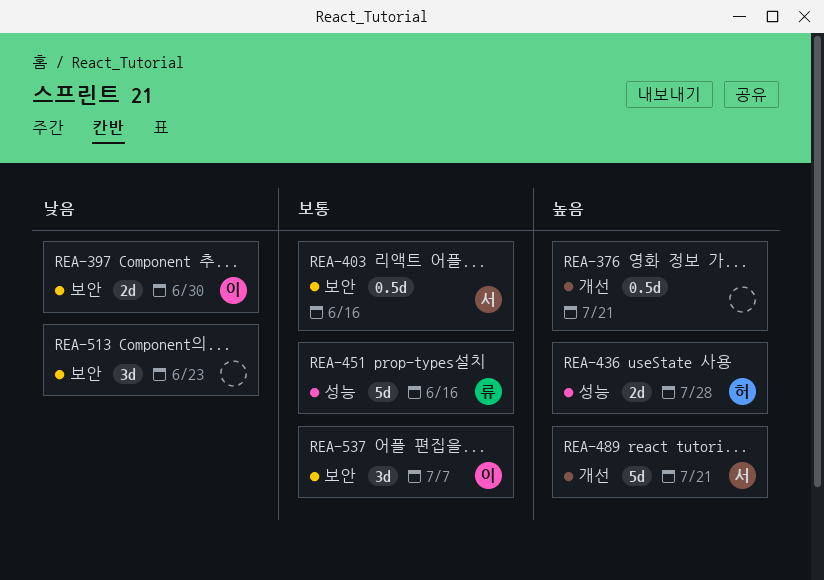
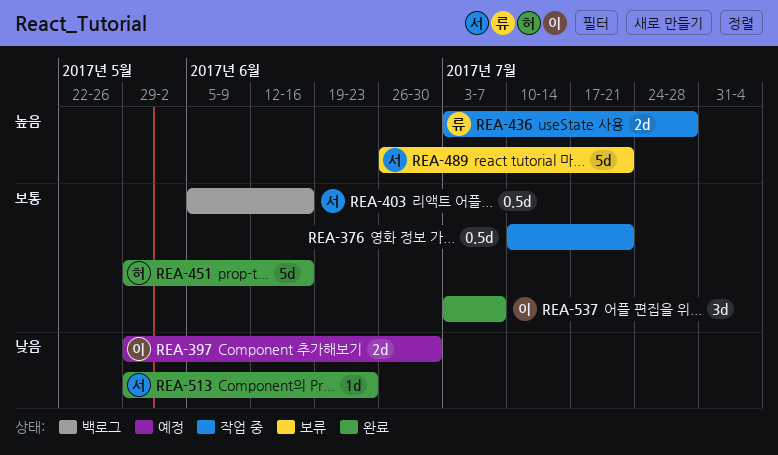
REA-376, priority: 높음 -> 보통
REA-436, owner: 허 -> 류
REA-451, owner: 류 -> 허
REA-513, owner: none -> 서
REA-513, estimate: 3d -> 1d

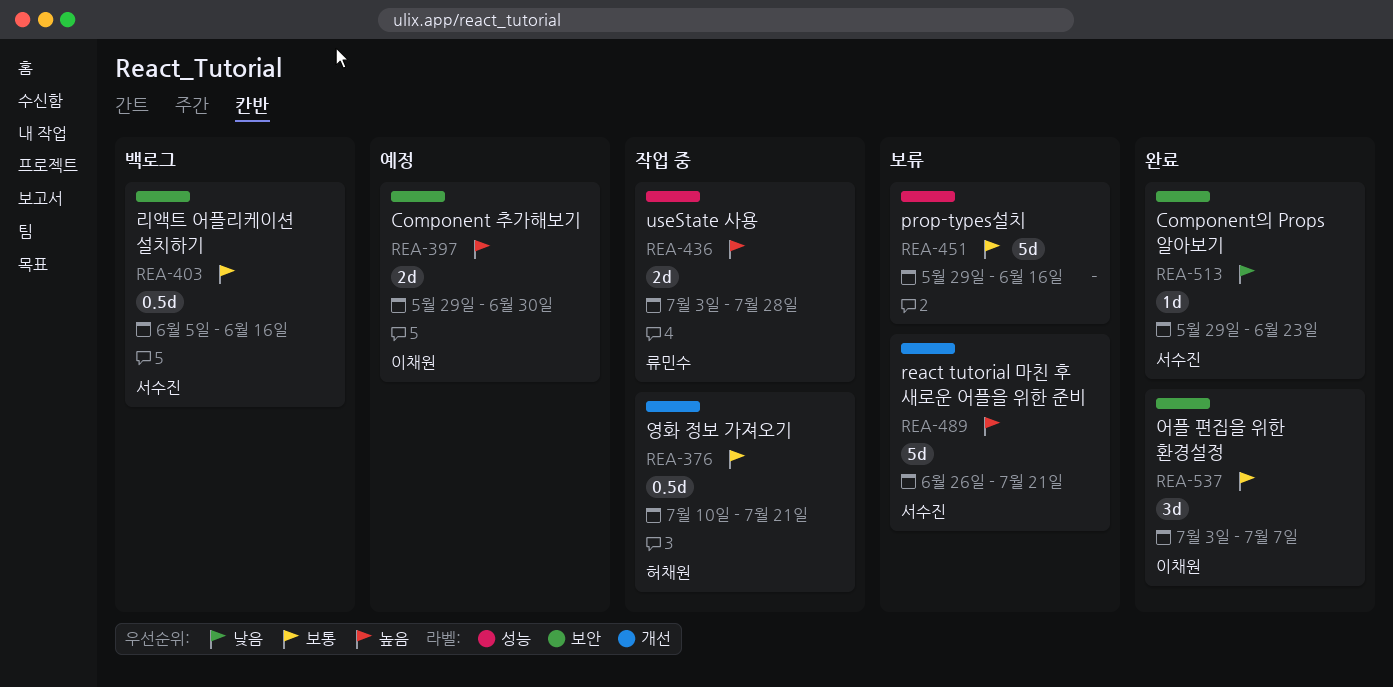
REA-376, owner: none -> 허채원
REA-397, priority: 낮음 -> 높음
REA-451, status: 완료 -> 보류
REA-451, owner: 허채원 -> none

